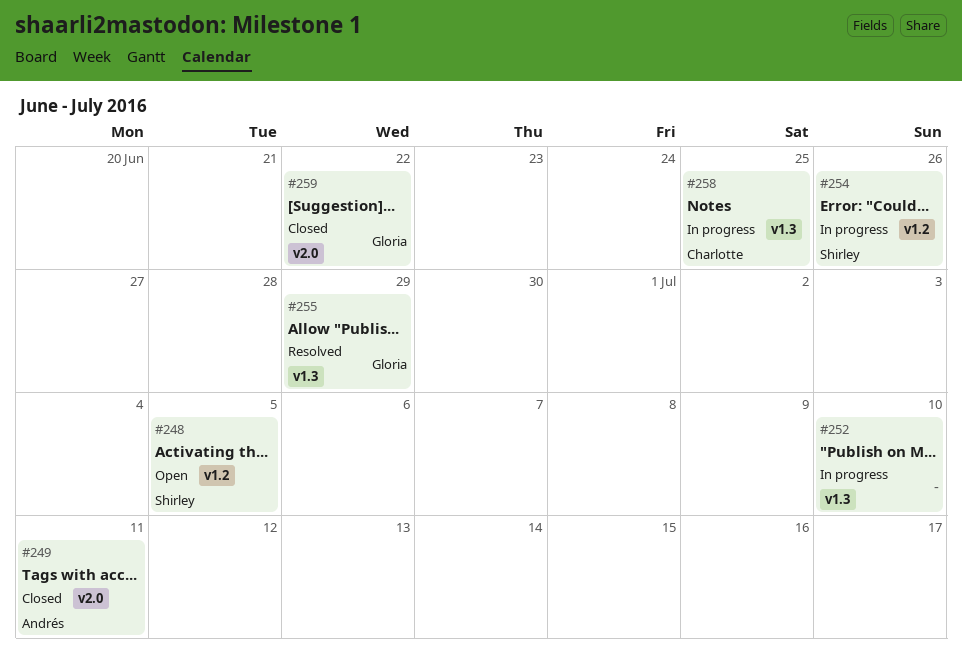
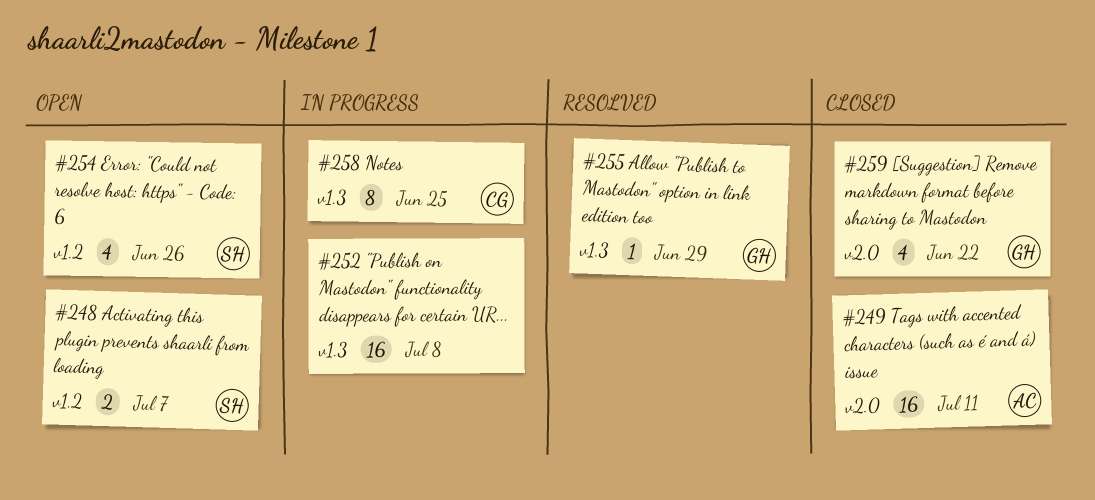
#248, due: Jul 5 -> Jul 7
#252, due: Jul 10 -> Jul 8
#254, status: In progress -> Open

